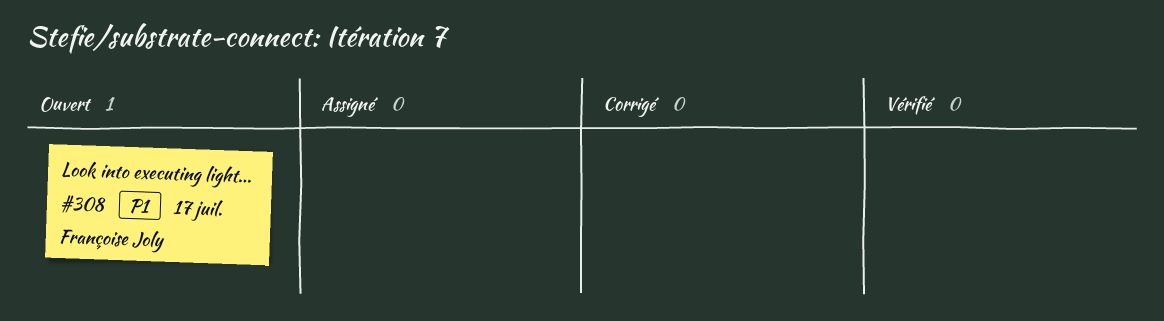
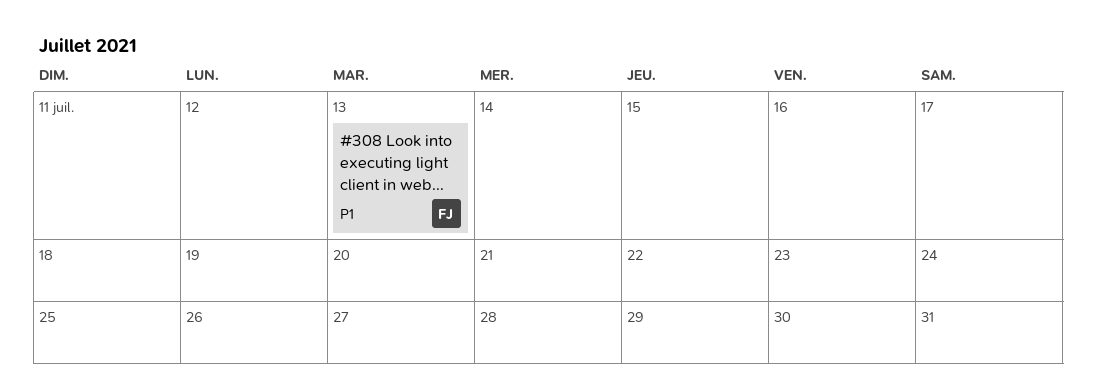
#308, due: Jul 17 -> Jul 13

